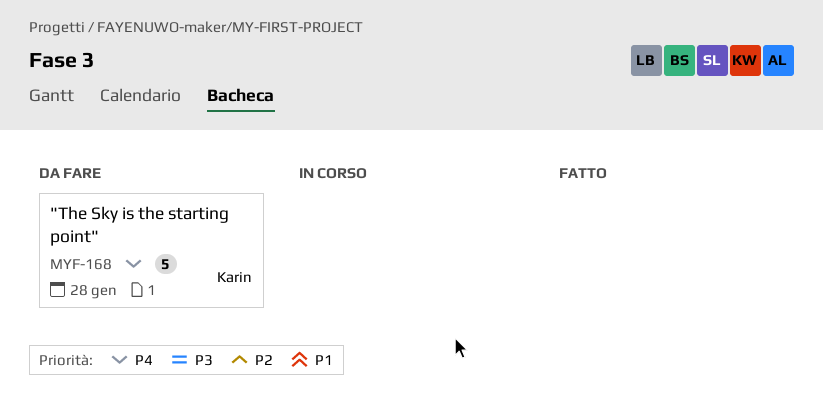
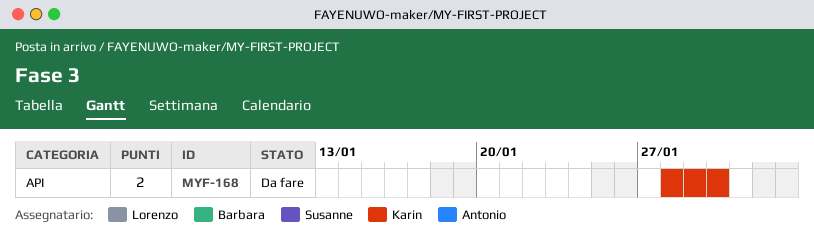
MYF-168, estimate: 5 -> 2
MYF-168, due: Jan 28 -> Jan 30

